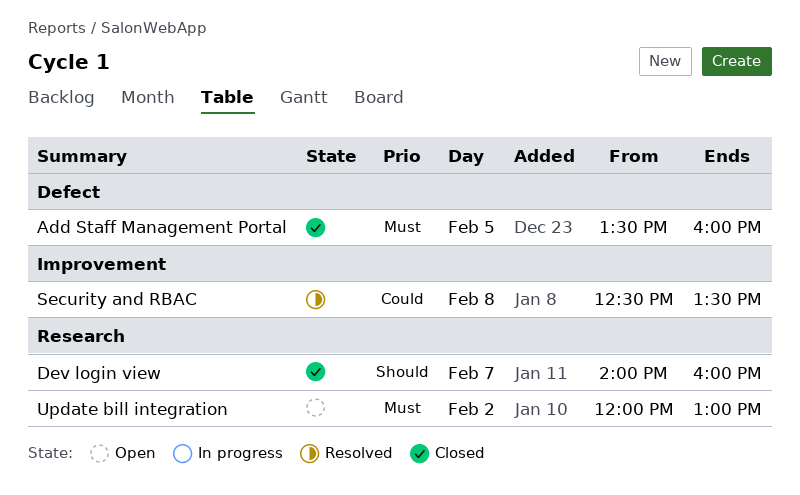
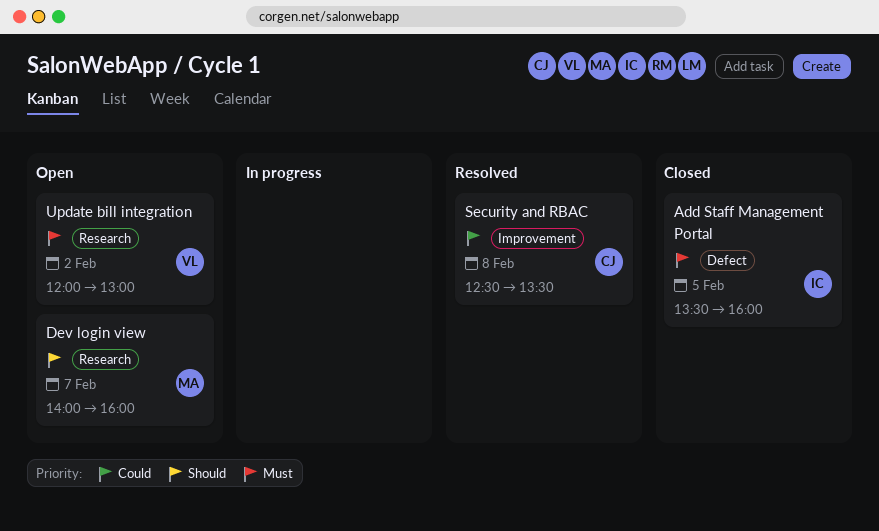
Dev login view, status: Closed -> Open

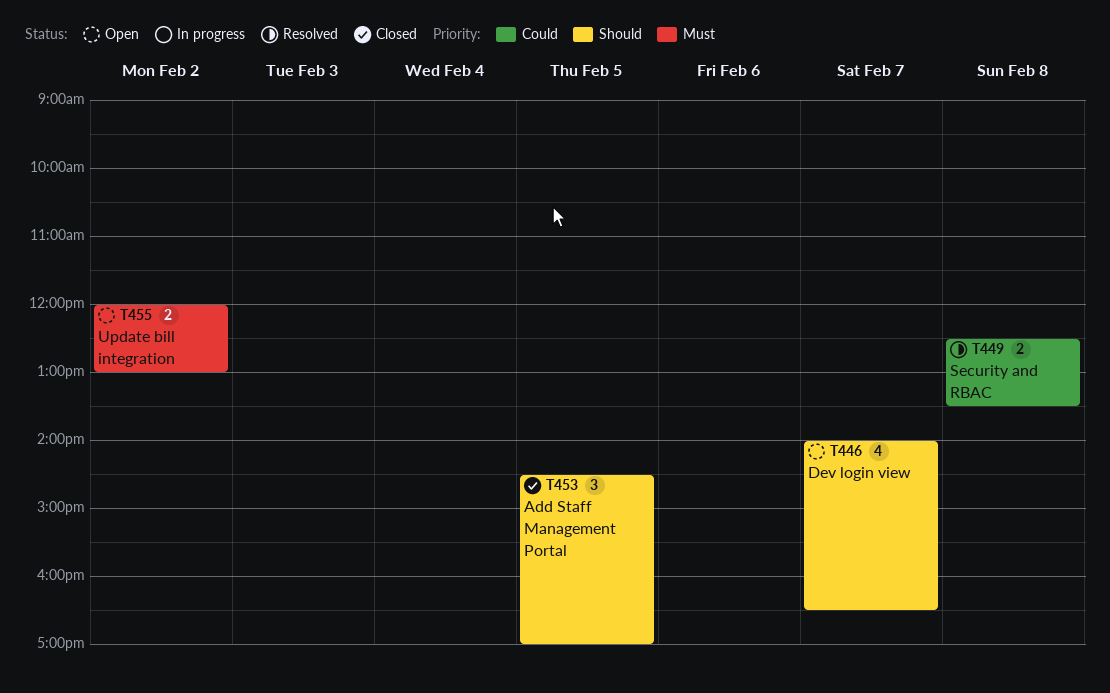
Add Staff Management Portal, priority: Must -> Should
Add Staff Management Portal, begins: 13:30 -> 14:30
Add Staff Management Portal, ends: 16:00 -> 17:00
Dev login view, ends: 16:00 -> 16:30

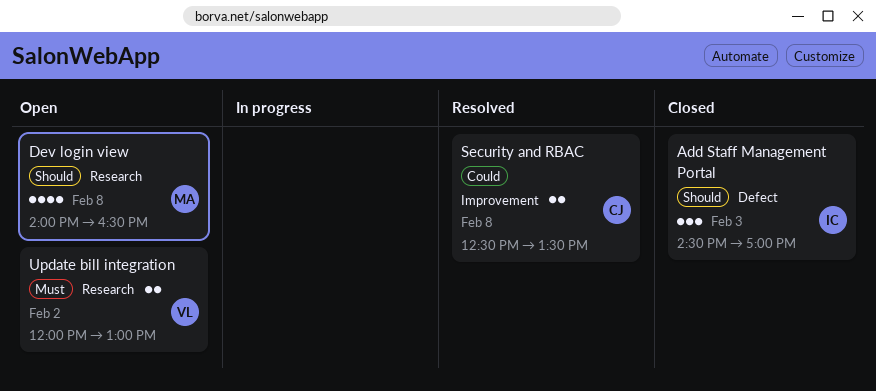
Add Staff Management Portal, day: Feb 5 -> Feb 3
Dev login view, day: Feb 7 -> Feb 8

